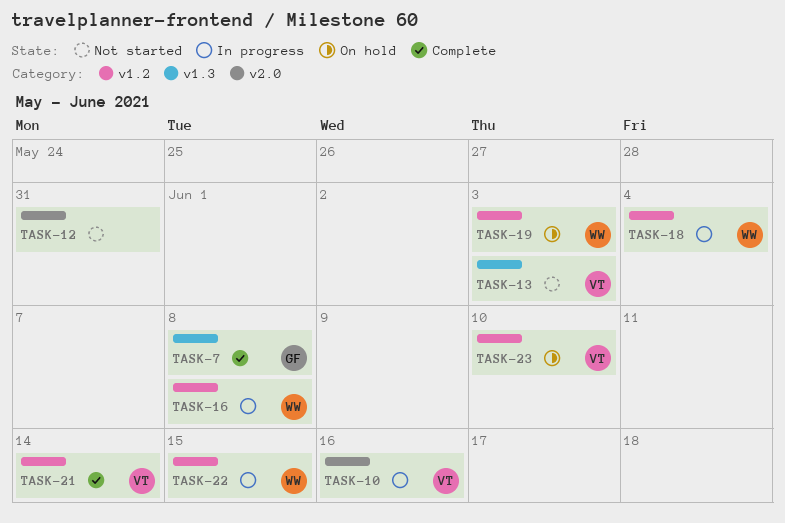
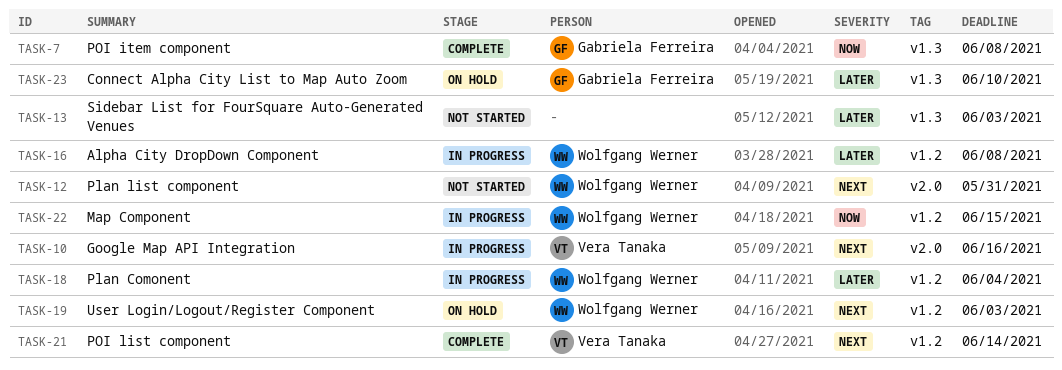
TASK-12, owner: none -> Wolfgang Werner
TASK-13, owner: Vera Tanaka -> none
TASK-23, owner: Vera Tanaka -> Gabriela Ferreira
TASK-23, label: v1.2 -> v1.3

